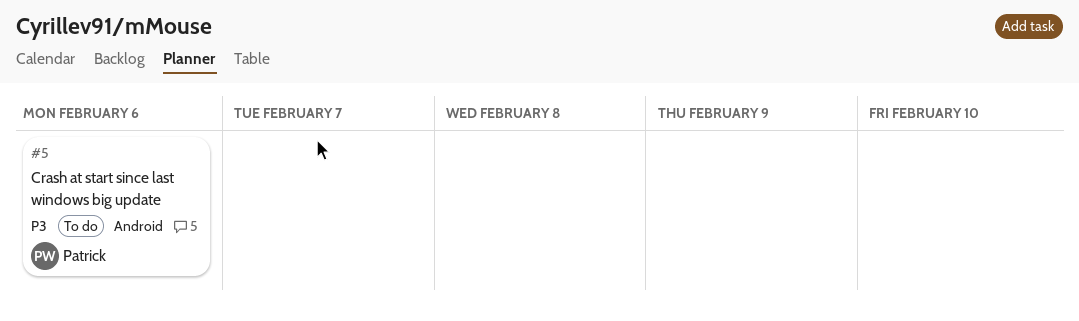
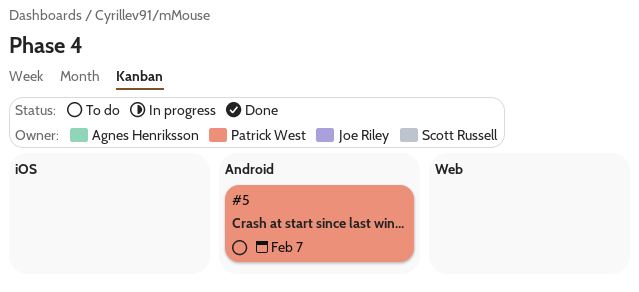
#5, due: Feb 6 -> Feb 7

